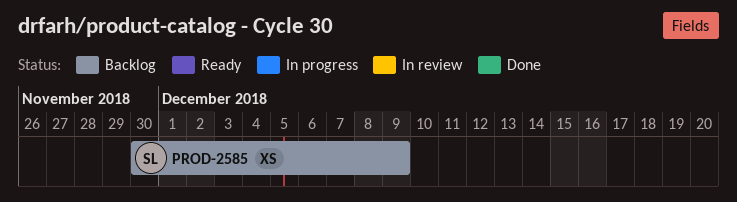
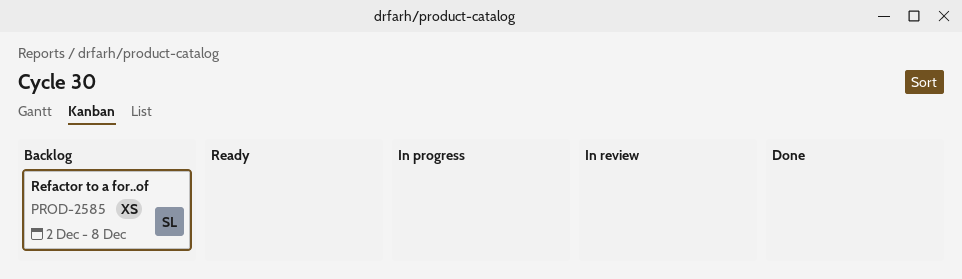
PROD-2585, start: Nov 30 -> Dec 2
PROD-2585, due: Dec 9 -> Dec 8

